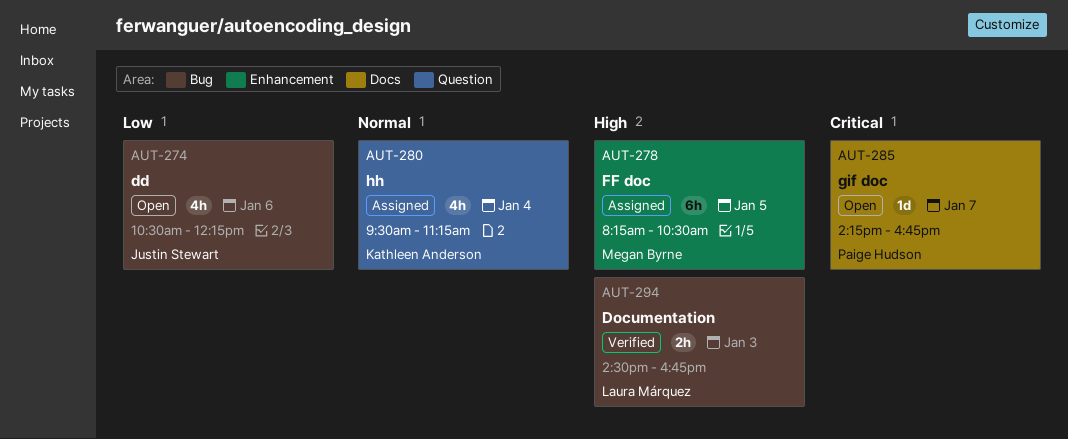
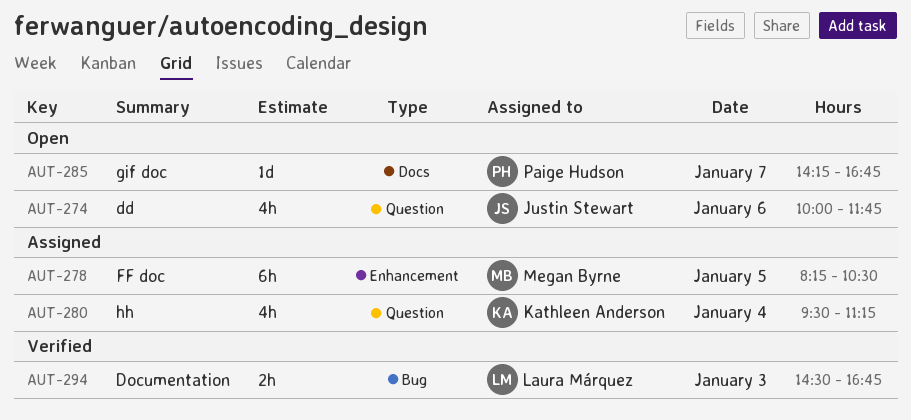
AUT-274, label: Bug -> Question
AUT-274, begins: 10:30 -> 10:00
AUT-274, ends: 12:15 -> 11:45

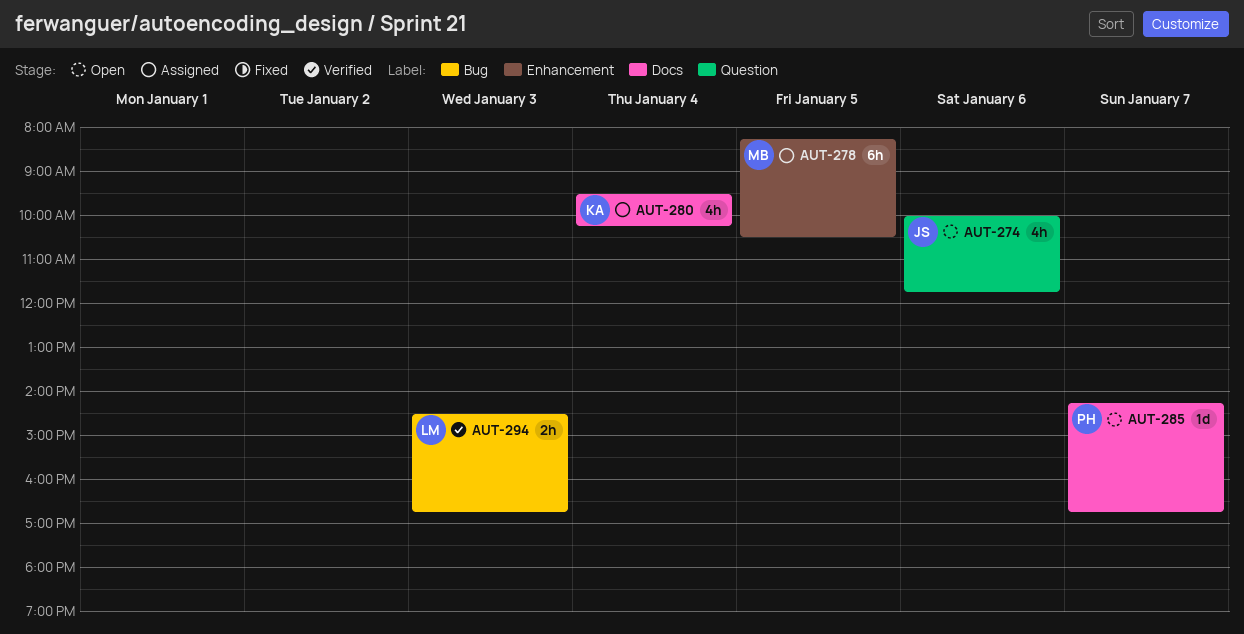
AUT-280, label: Question -> Docs
AUT-280, ends: 11:15 -> 10:15

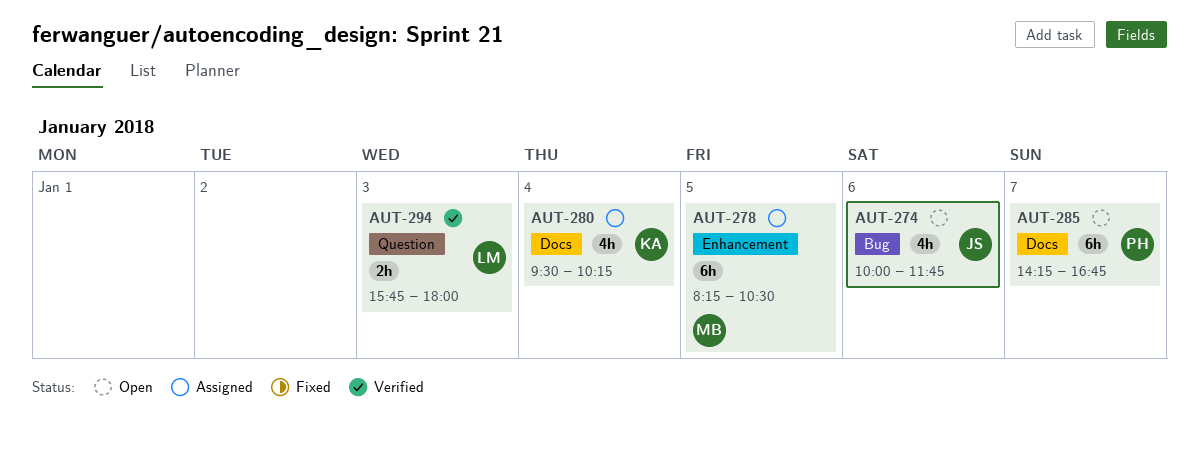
AUT-274, label: Question -> Bug
AUT-285, estimate: 1d -> 6h
AUT-294, label: Bug -> Question
AUT-294, begins: 14:30 -> 15:45
AUT-294, ends: 16:45 -> 18:00

